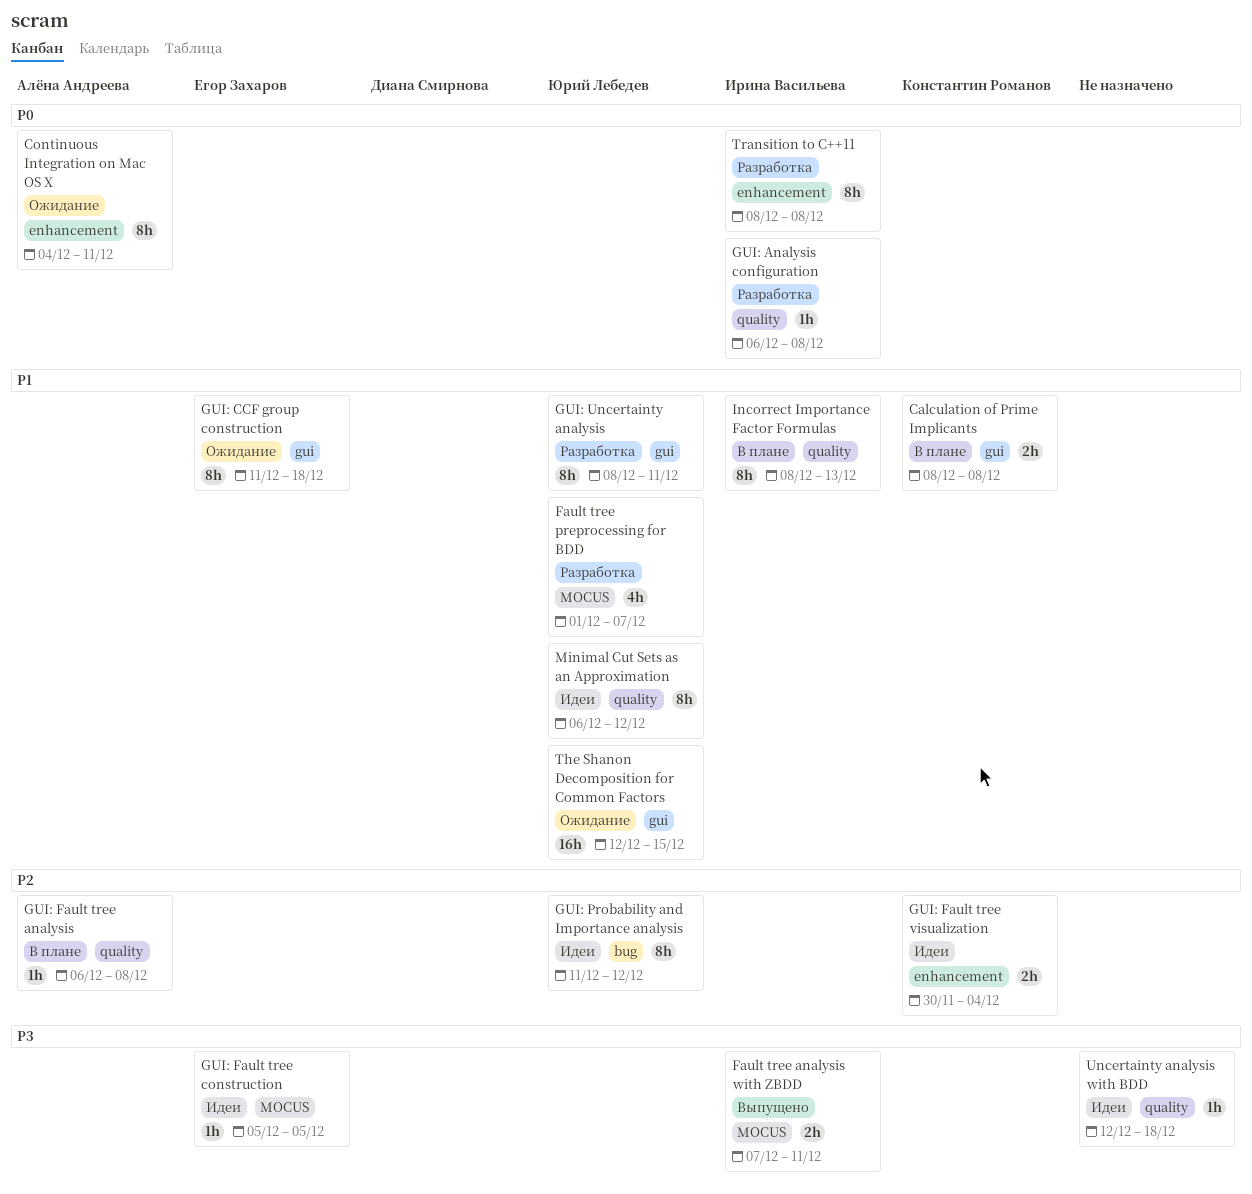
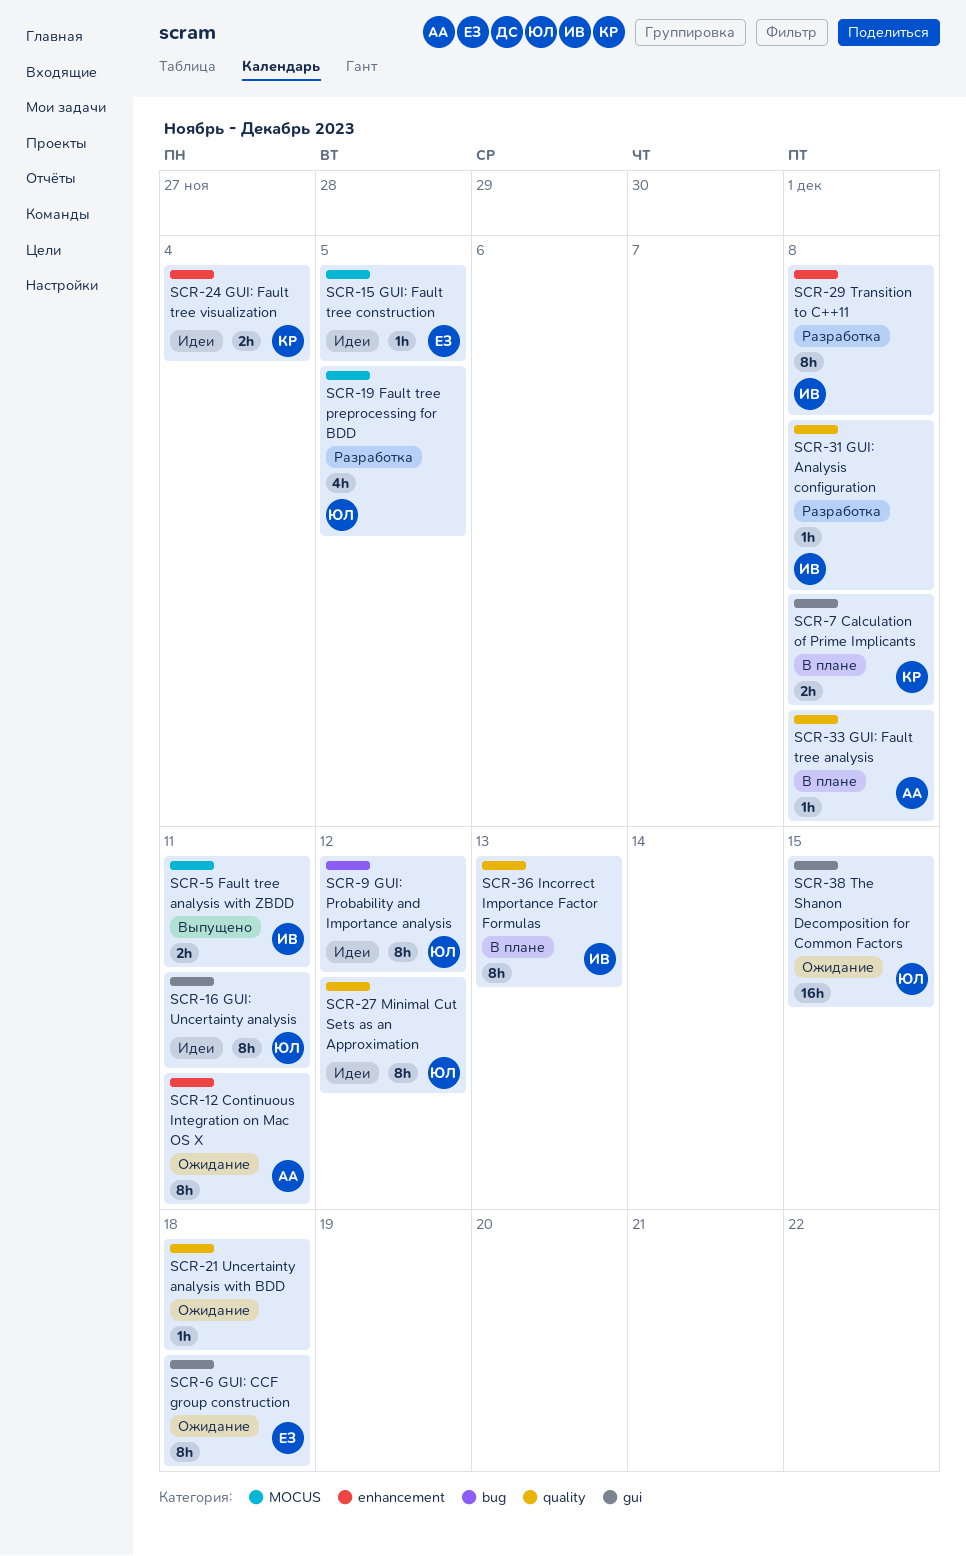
Fault tree preprocessing for BDD, due: Dec 7 -> Dec 5
GUI: Uncertainty analysis, status: Разработка -> Идеи
Uncertainty analysis with BDD, status: Идеи -> Ожидание

